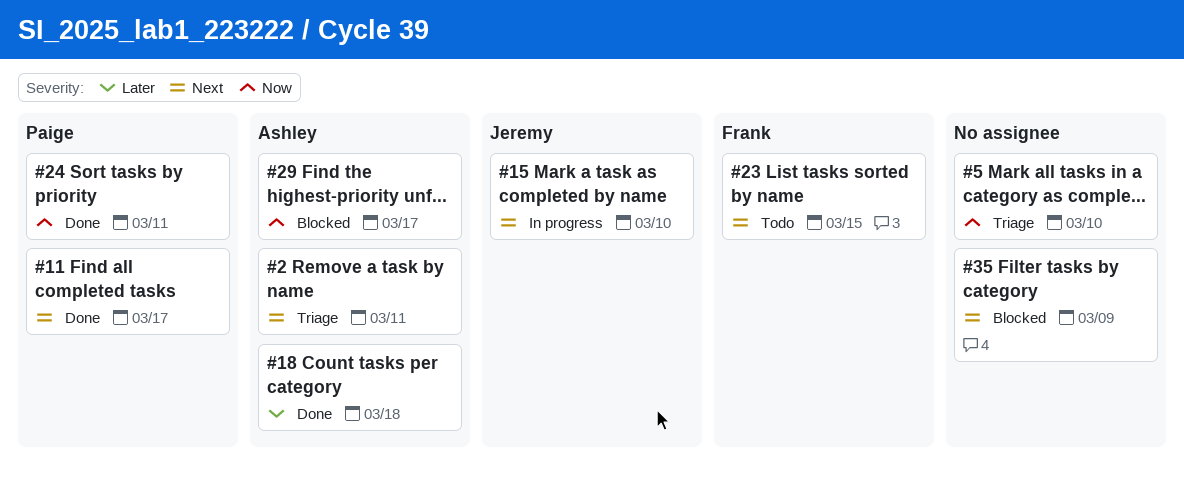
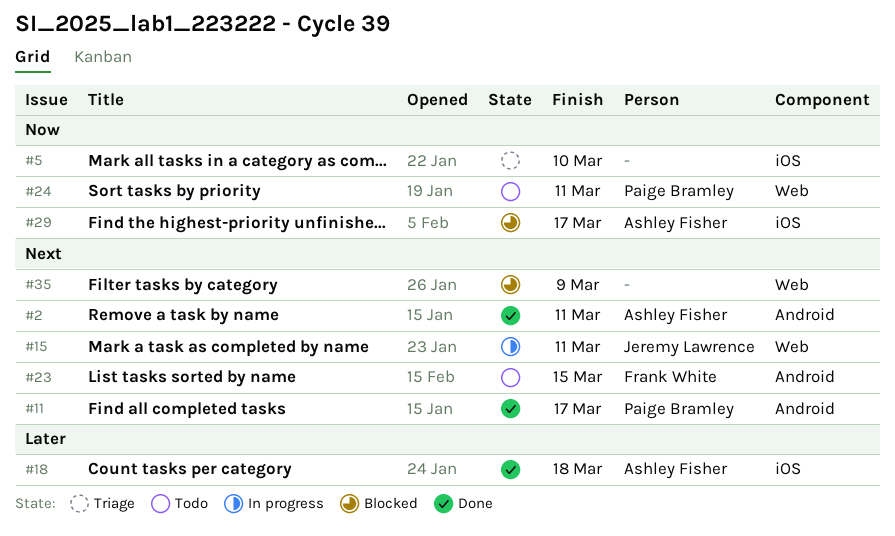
#2, status: Triage -> Done
#15, due: Mar 10 -> Mar 11
#24, status: Done -> Todo

